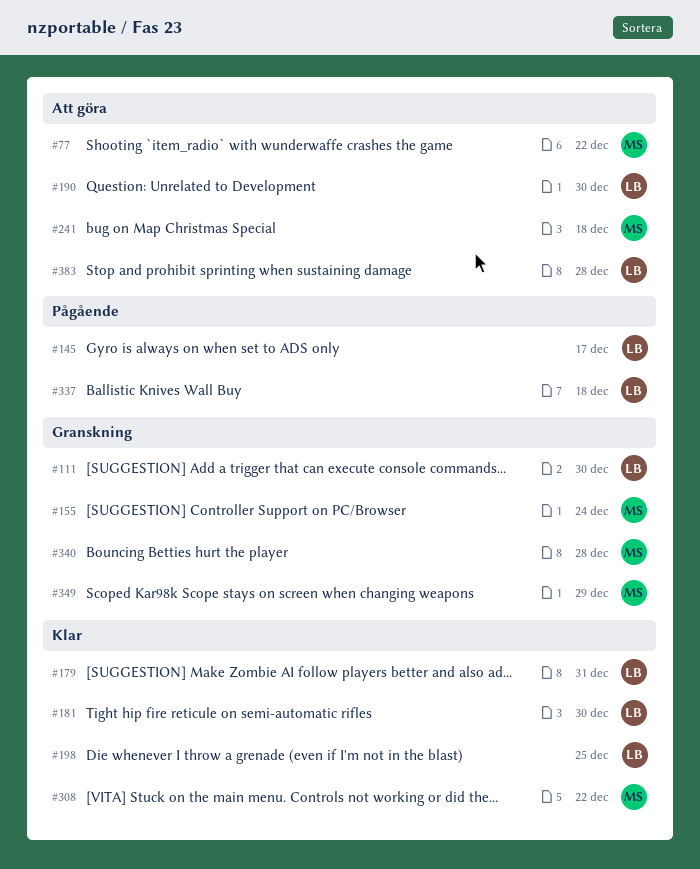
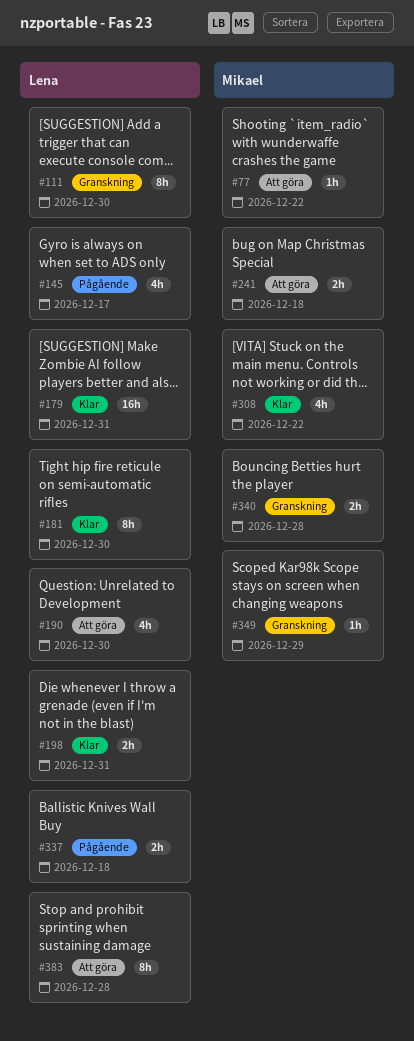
#155: present -> none
#198, due: Dec 25 -> Dec 31

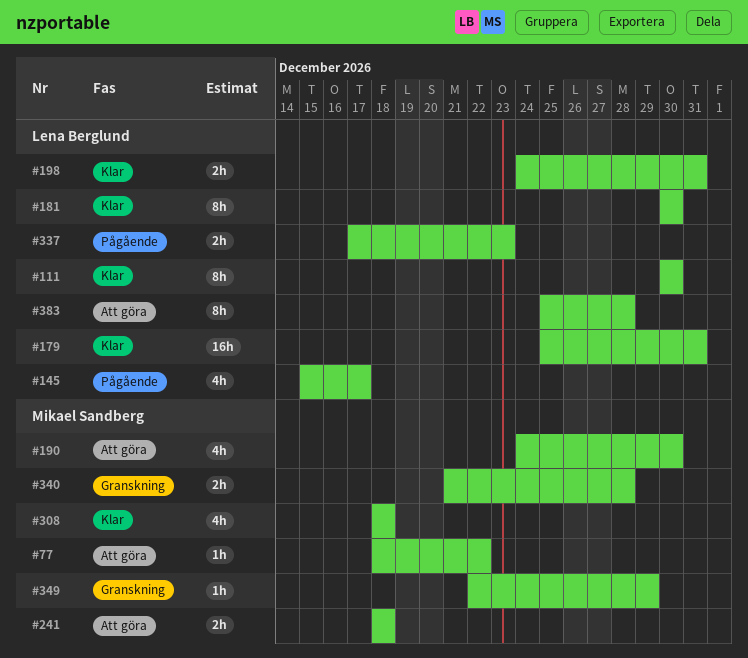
#111, status: Granskning -> Klar
#190, owner: Lena Berglund -> Mikael Sandberg
#308, due: Dec 22 -> Dec 18
#337, due: Dec 18 -> Dec 23

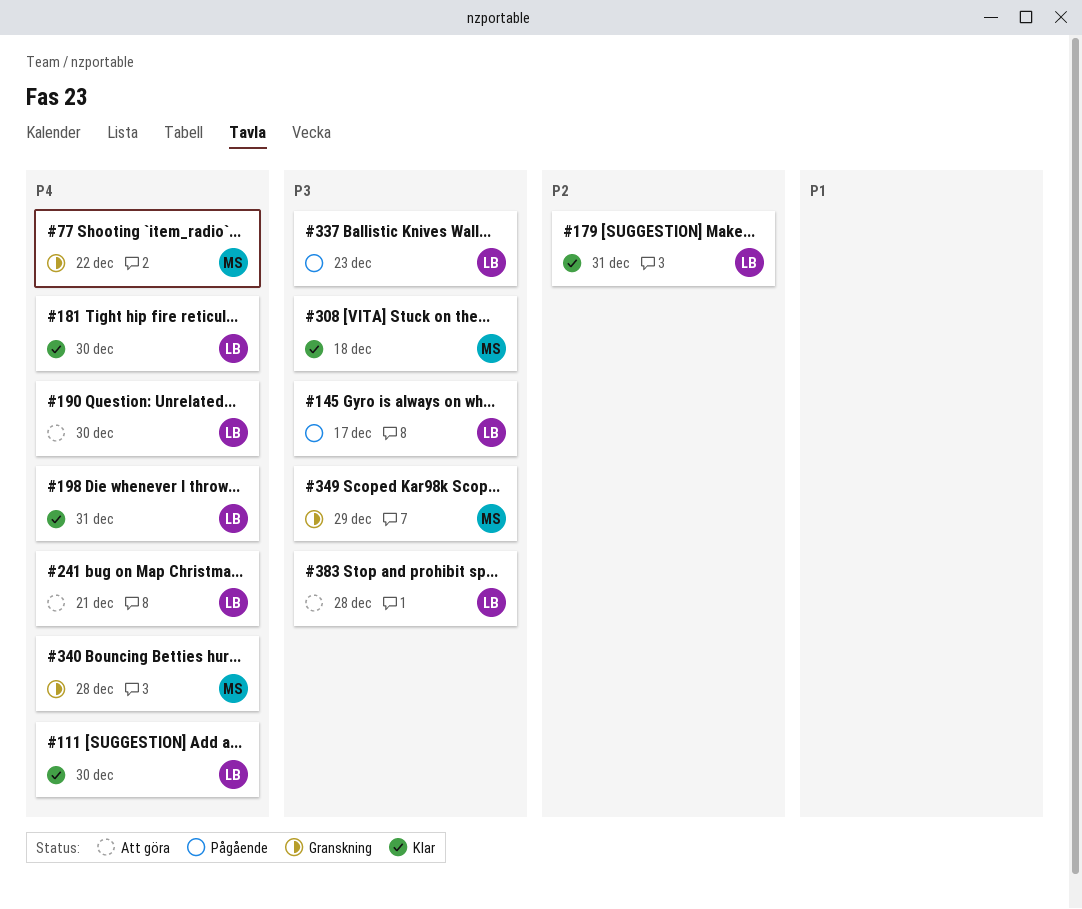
#77, status: Att göra -> Granskning
#190, owner: Mikael Sandberg -> Lena Berglund
#241, owner: Mikael Sandberg -> Lena Berglund
#241, due: Dec 18 -> Dec 21

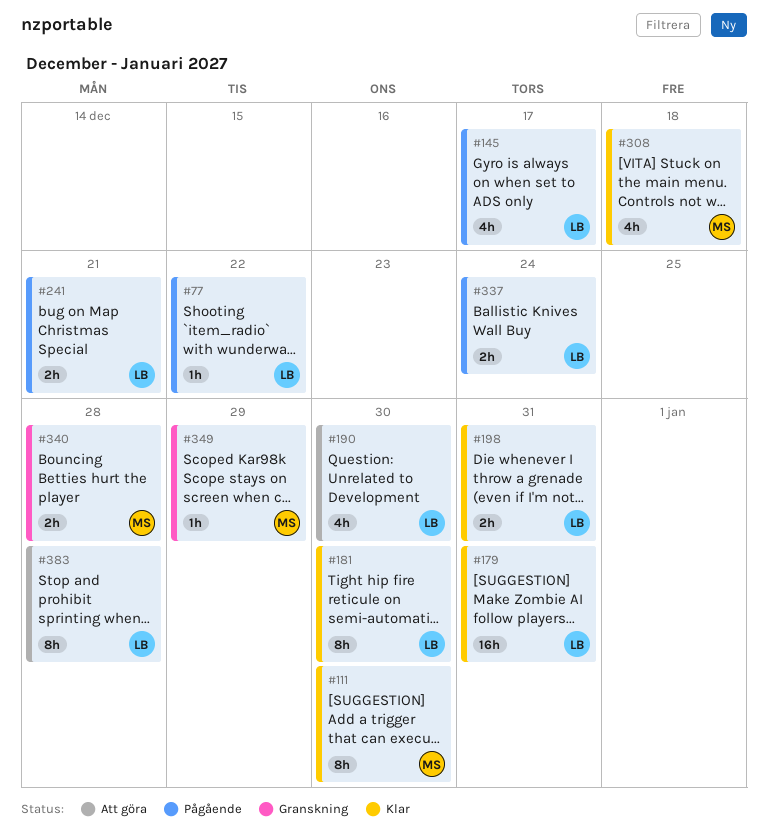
#77, status: Granskning -> Pågående
#77, owner: MS -> LB
#111, owner: LB -> MS
#241, status: Att göra -> Pågående
#337, due: Dec 23 -> Dec 24

